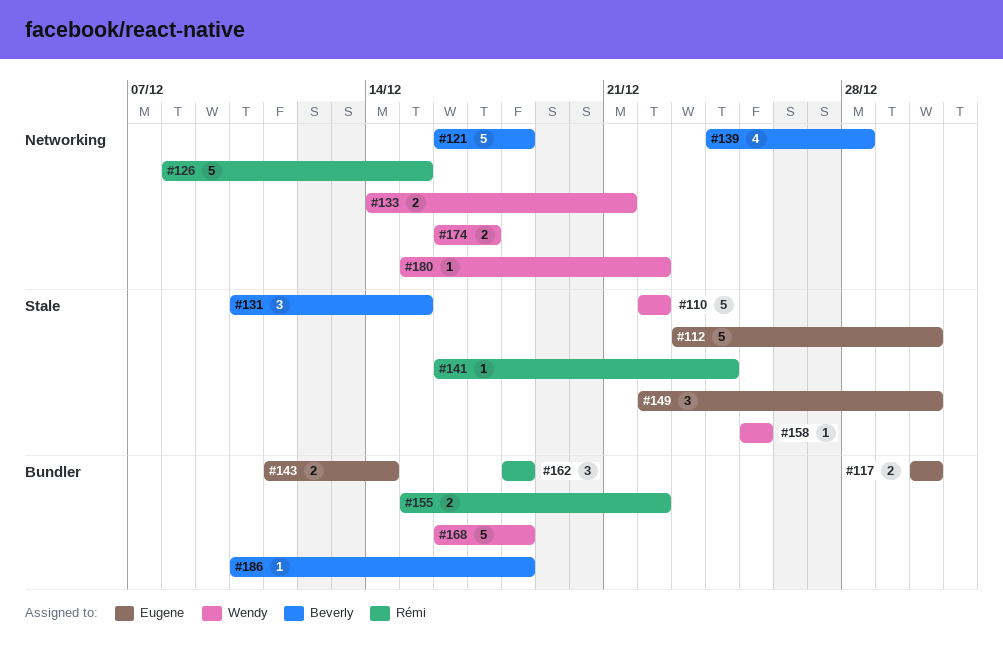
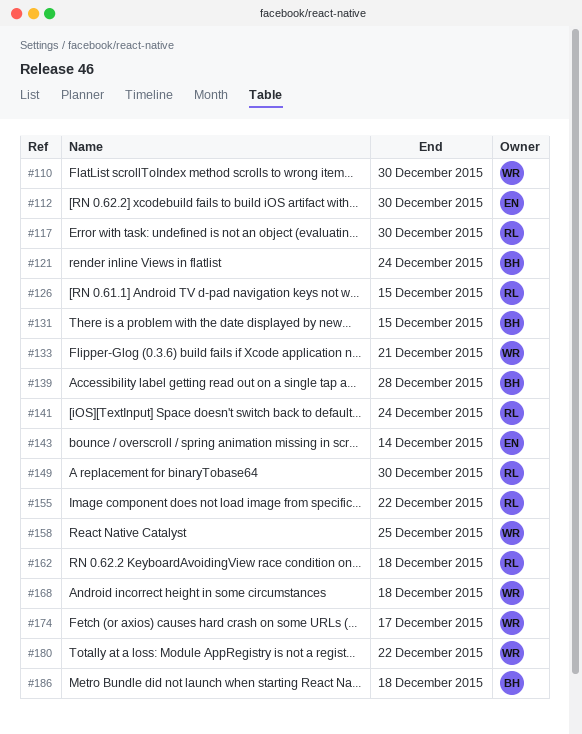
#110, due: Dec 22 -> Dec 30
#117, owner: Eugene -> Rémi
#121, due: Dec 18 -> Dec 24
#149, owner: Eugene -> Rémi

